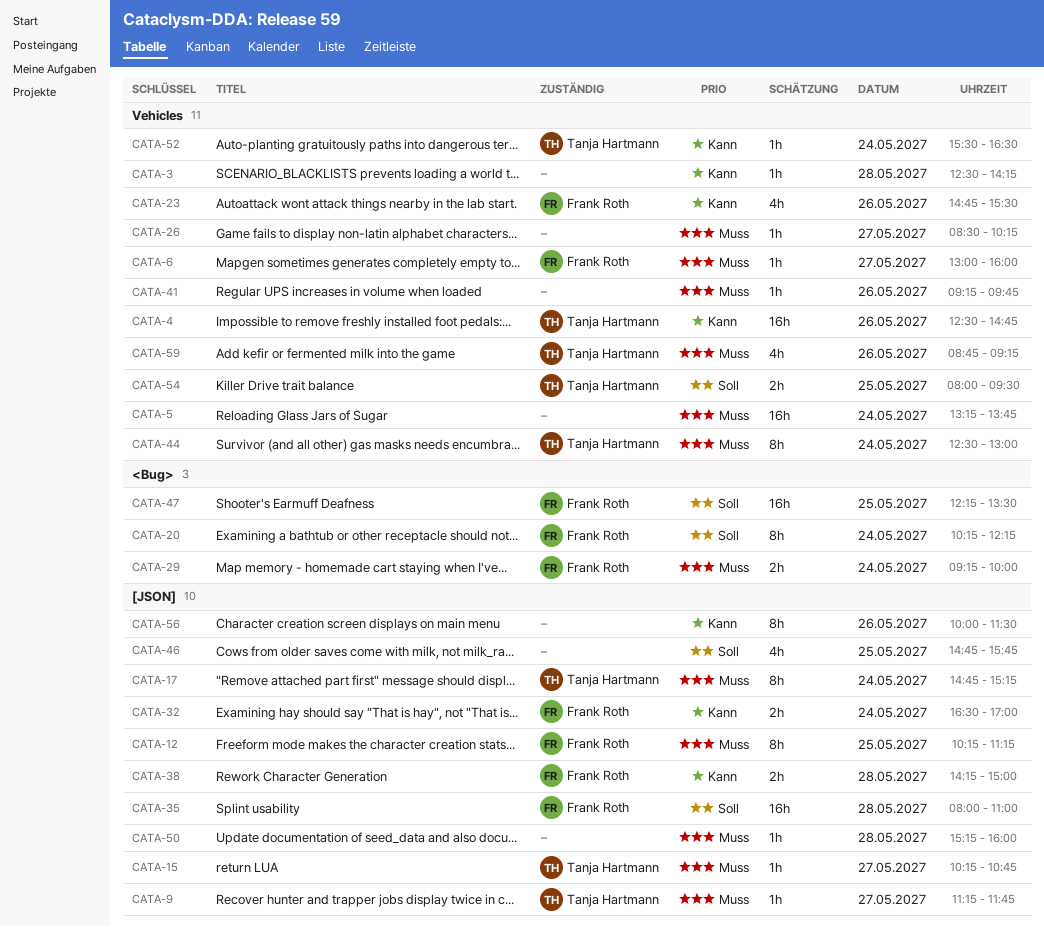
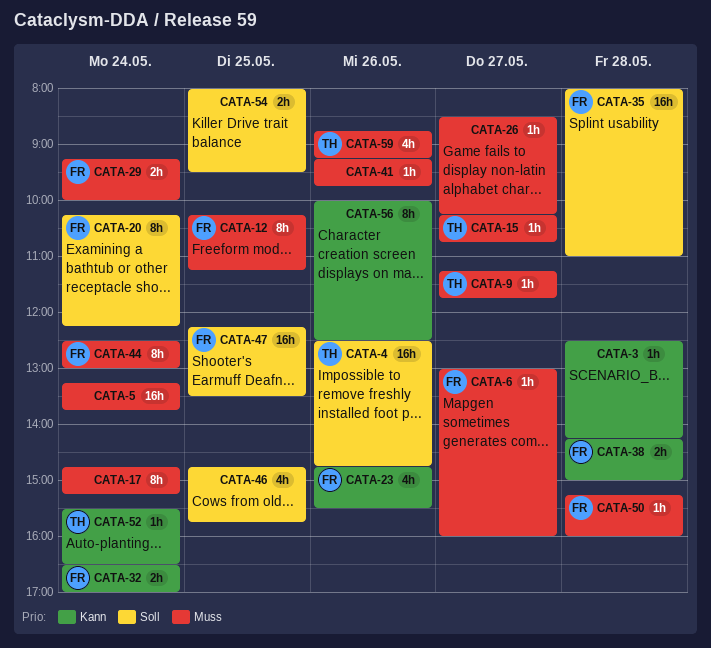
CATA-4, priority: Kann -> Soll
CATA-17, owner: Tanja Hartmann -> none
CATA-44, owner: Tanja Hartmann -> Frank Roth
CATA-50, owner: none -> Frank Roth
CATA-54, owner: Tanja Hartmann -> none
CATA-56, ends: 11:30 -> 12:30

